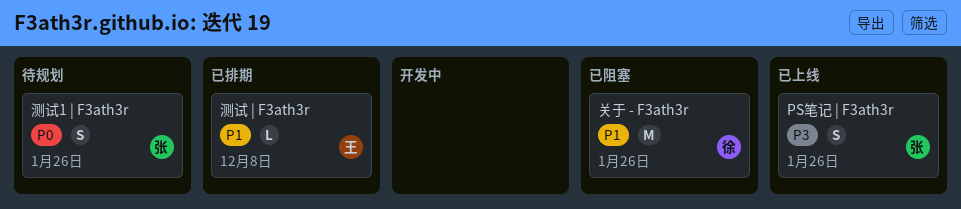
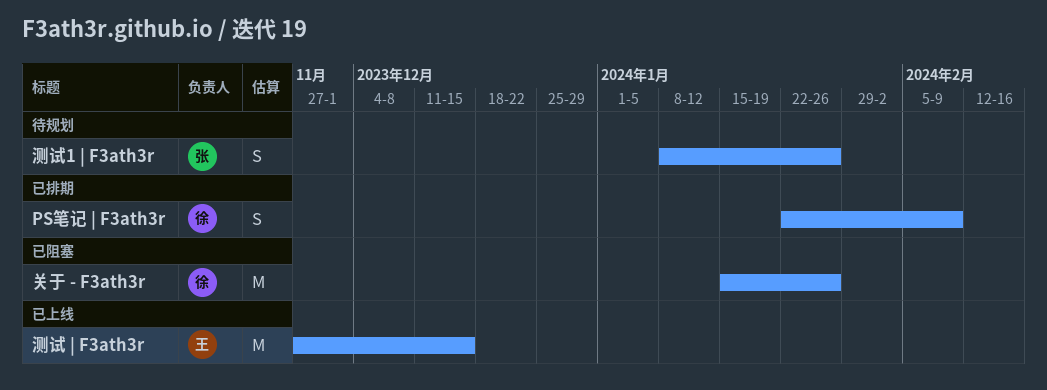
PS笔记 | F3ath3r, status: 已上线 -> 已排期
PS笔记 | F3ath3r, owner: 张 -> 徐
PS笔记 | F3ath3r, due: Jan 26 -> Feb 9
测试 | F3ath3r, status: 已排期 -> 已上线
测试 | F3ath3r, estimate: L -> M
测试 | F3ath3r, due: Dec 8 -> Dec 15

